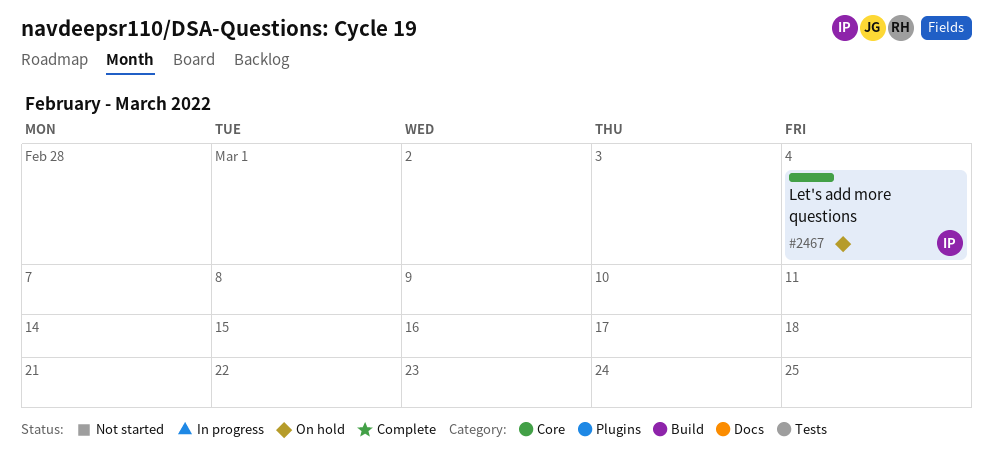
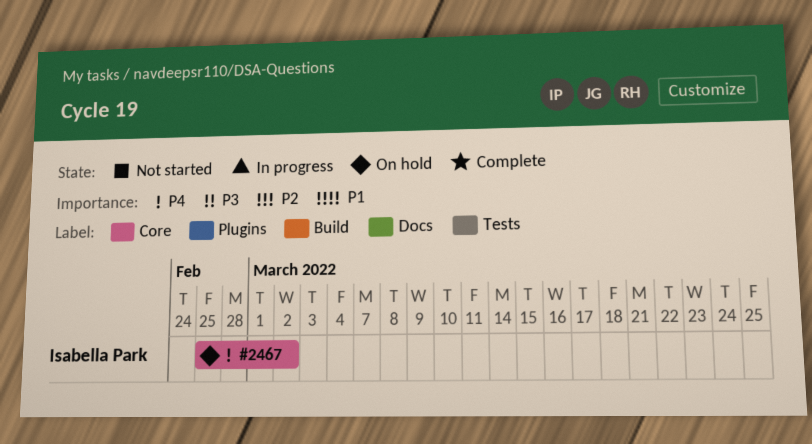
#2467, due: Mar 4 -> Mar 2

